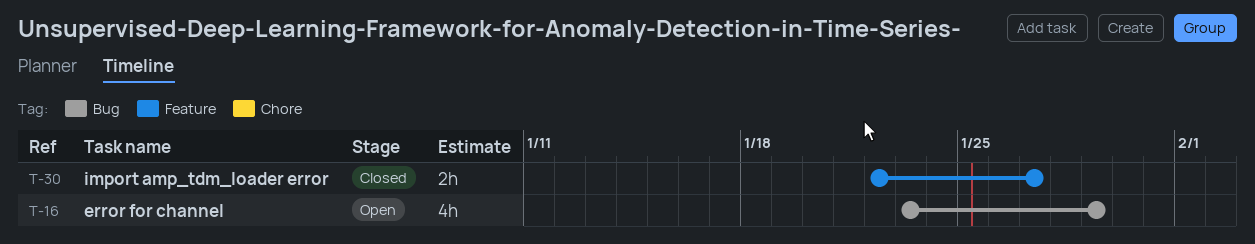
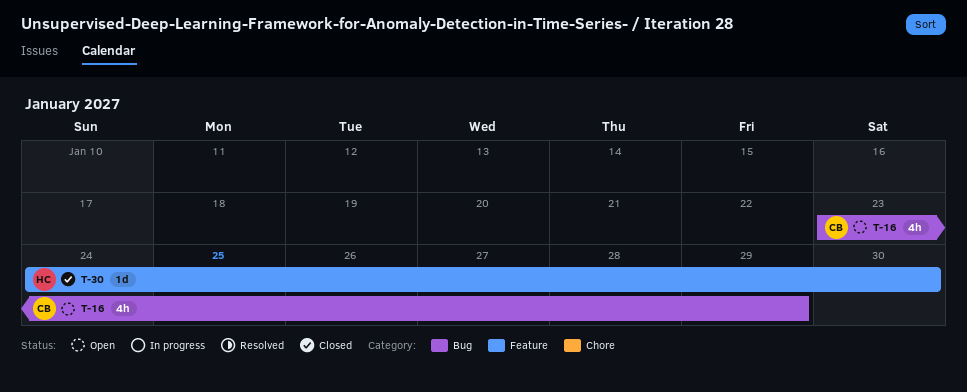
T-30, estimate: 2h -> 1d
T-30, start: Jan 22 -> Jan 24
T-30, due: Jan 27 -> Jan 30

